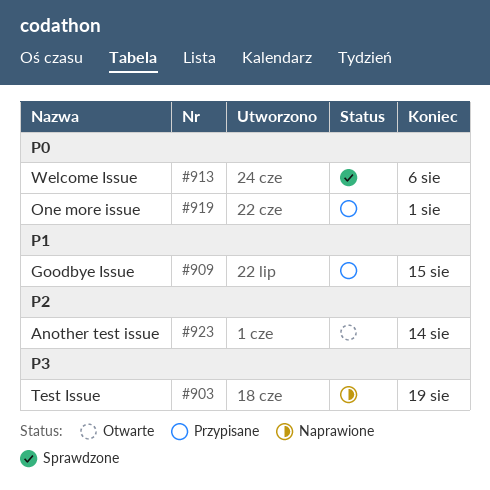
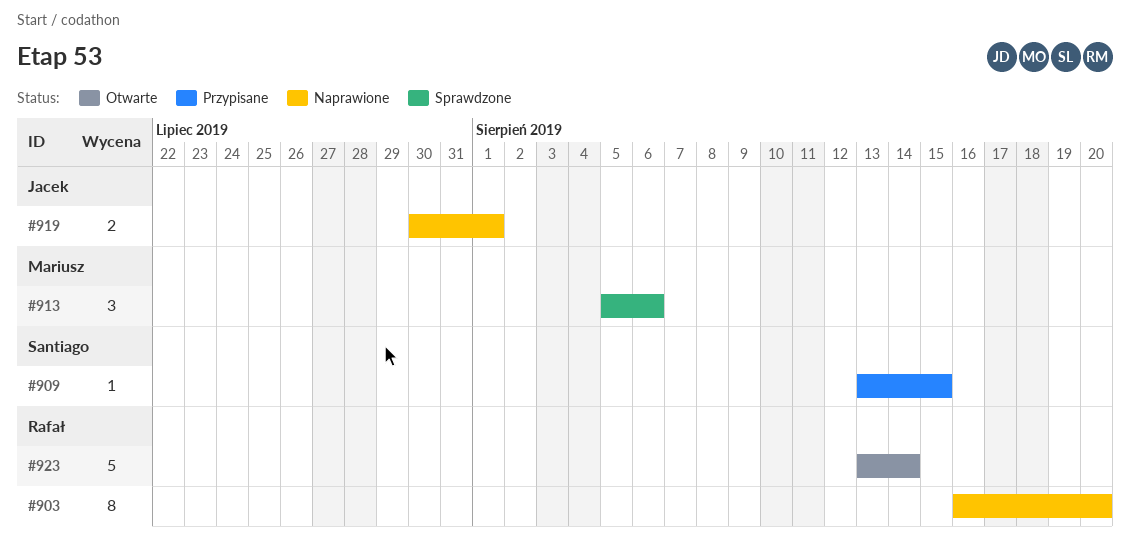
#903, due: Aug 19 -> Aug 20
#919, status: Przypisane -> Naprawione

